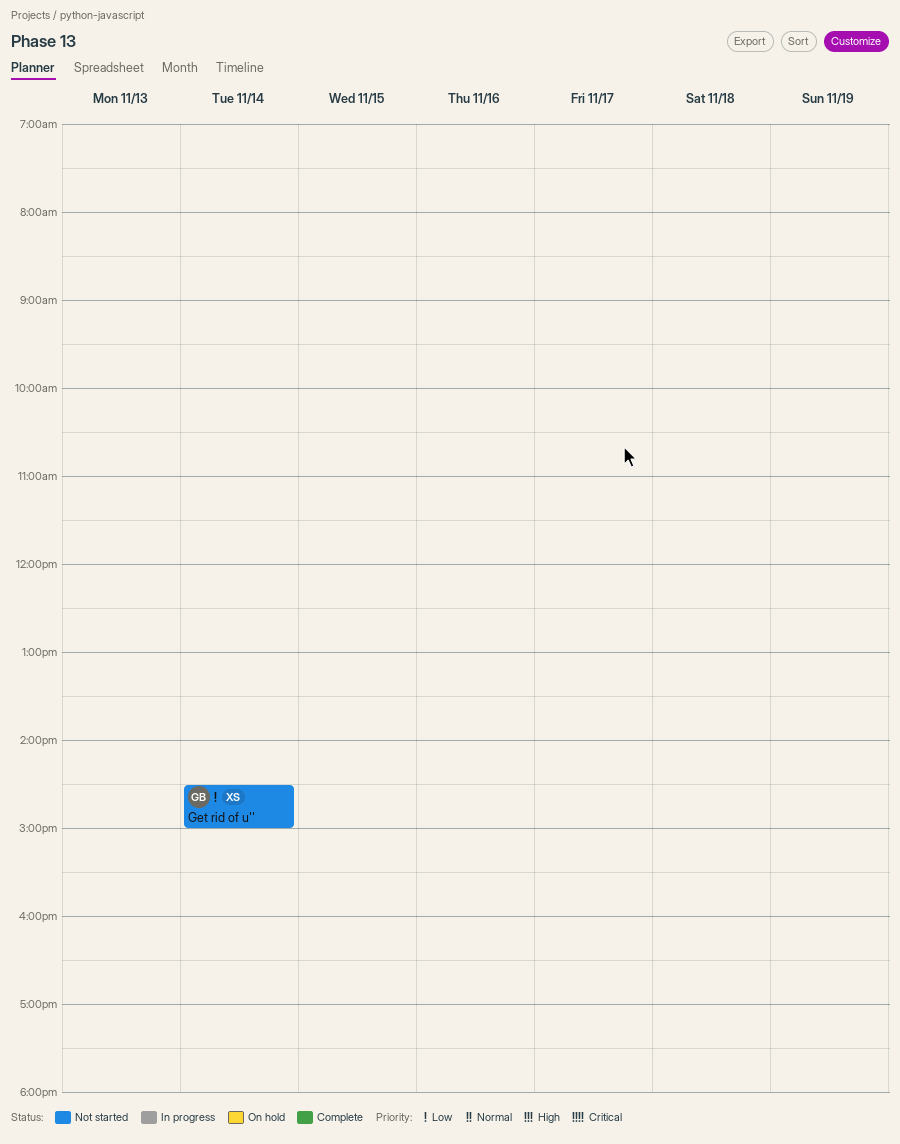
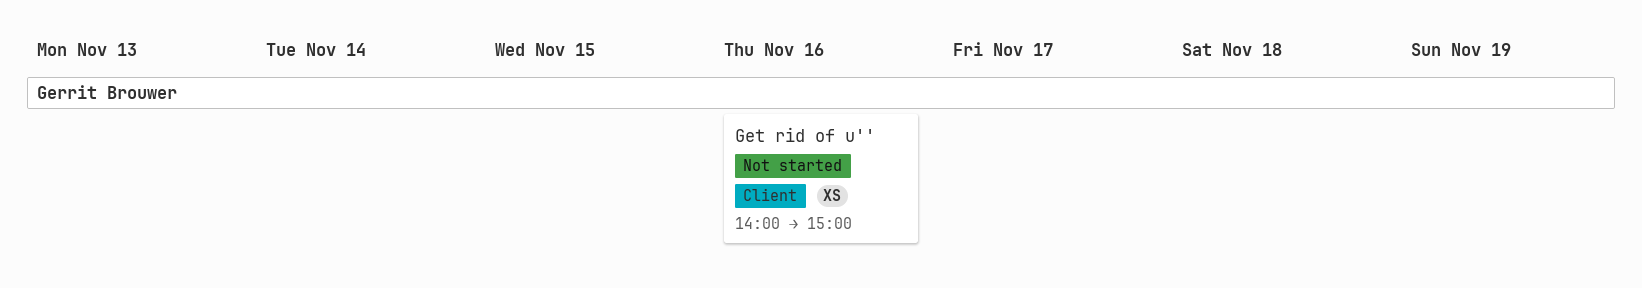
Get rid of u'', day: Nov 14 -> Nov 16
Get rid of u'', begins: 14:30 -> 14:00

